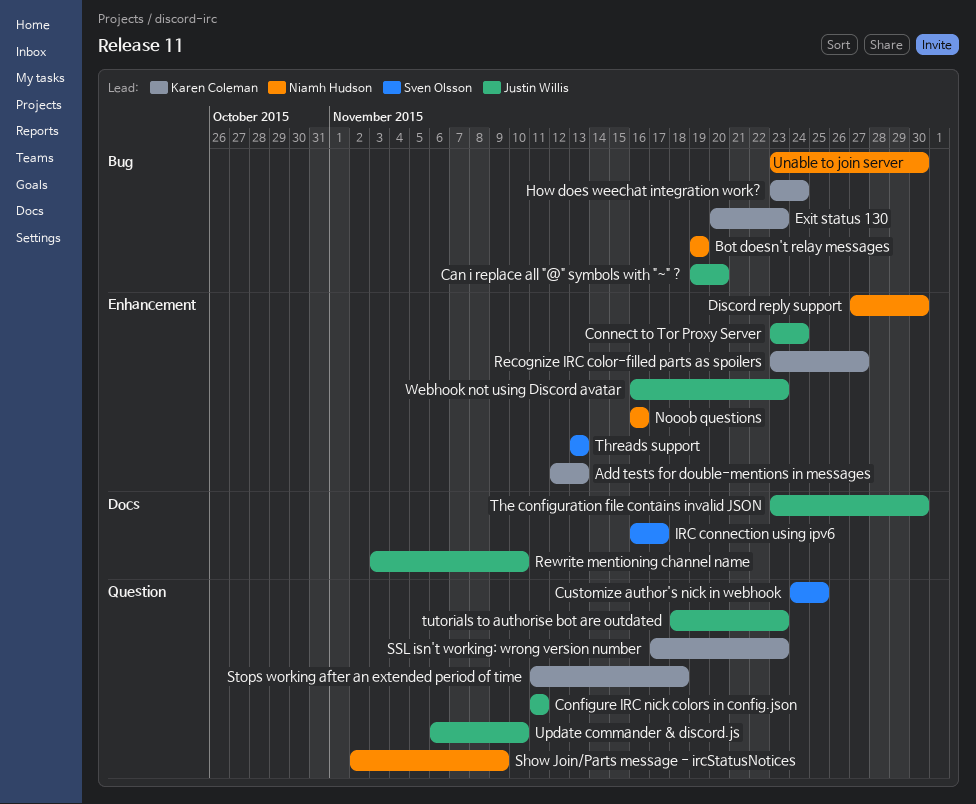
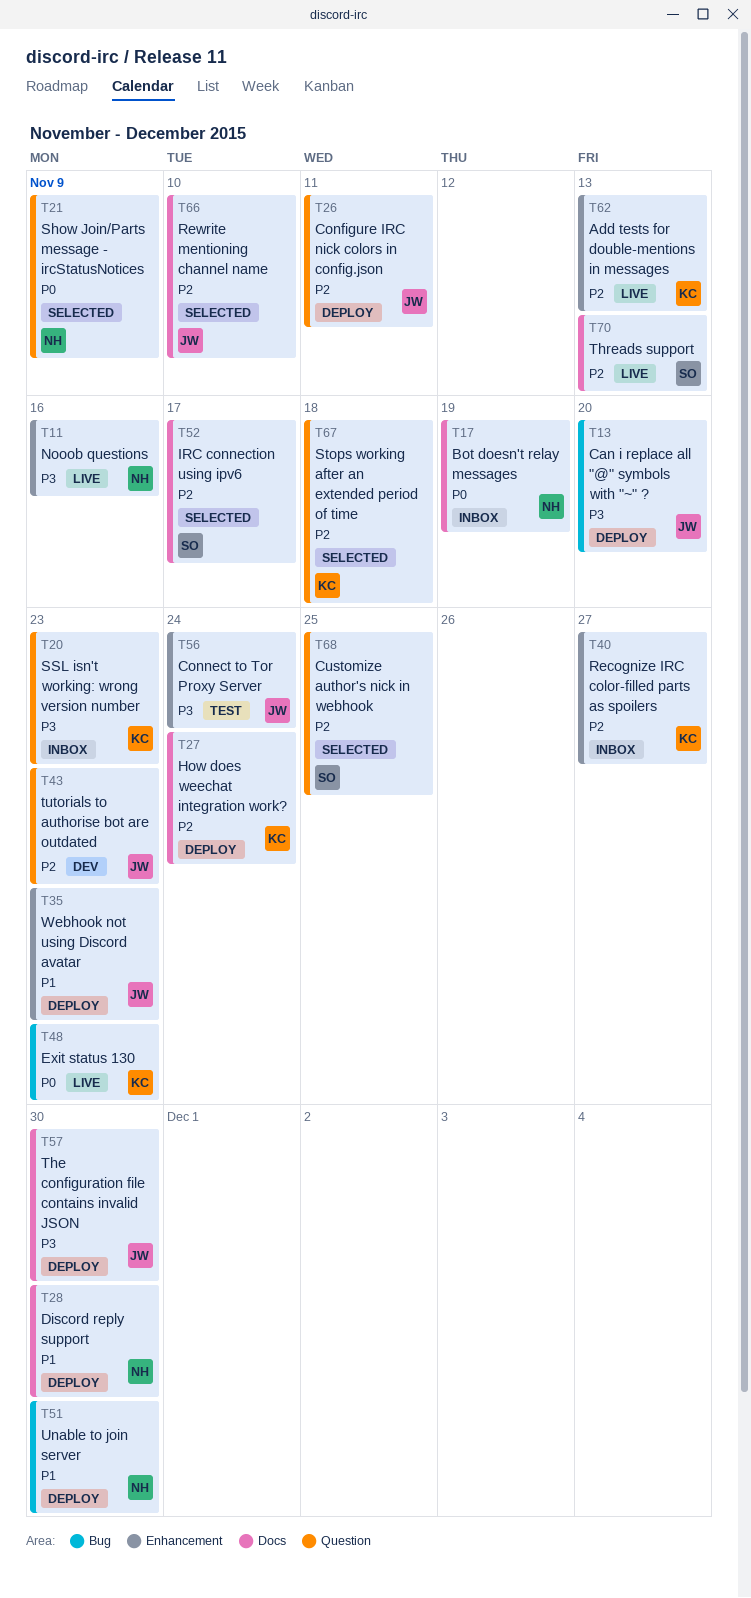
Bot doesn't relay messages, label: Bug -> Docs
Discord reply support, label: Enhancement -> Docs
How does weechat integration work?, label: Bug -> Docs
Threads support, label: Enhancement -> Docs
Update commander & discord.js: present -> none

